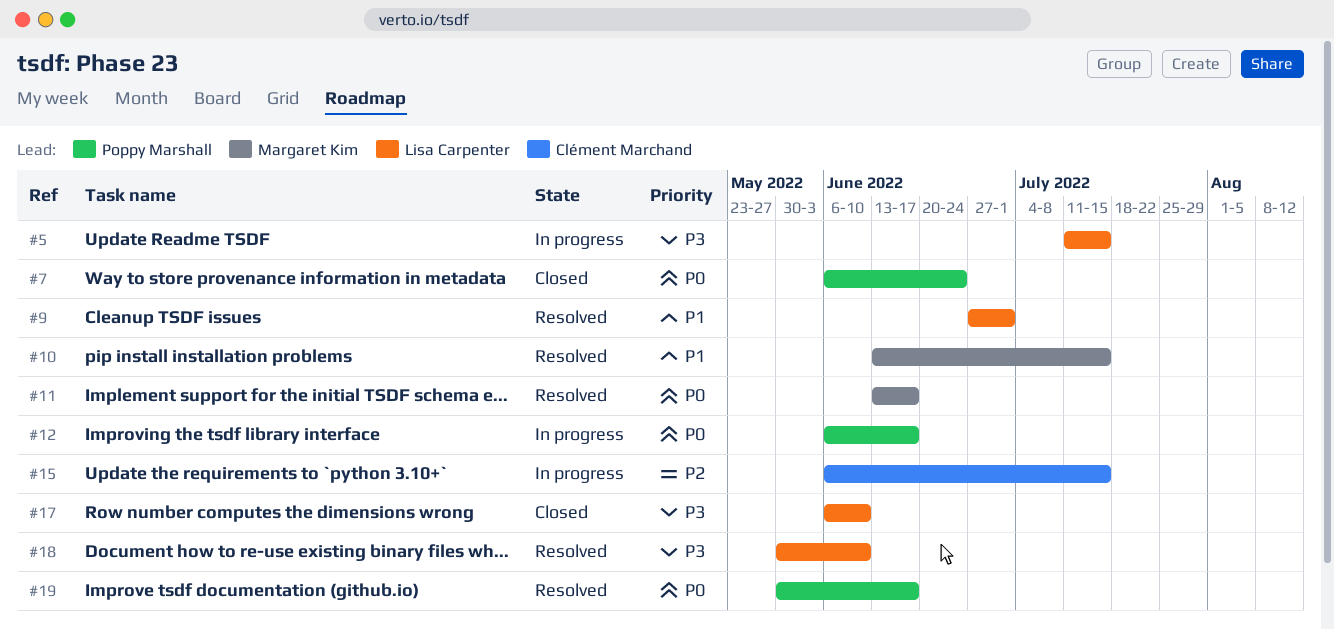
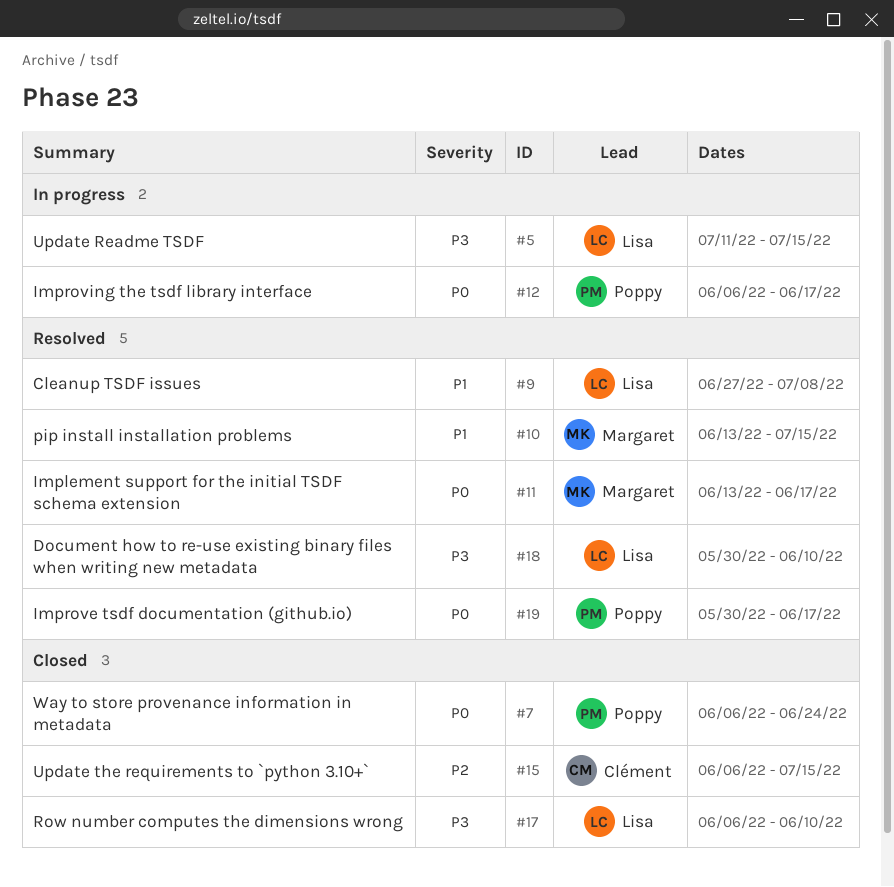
#9, due: Jul 1 -> Jul 8
#15, status: In progress -> Closed

